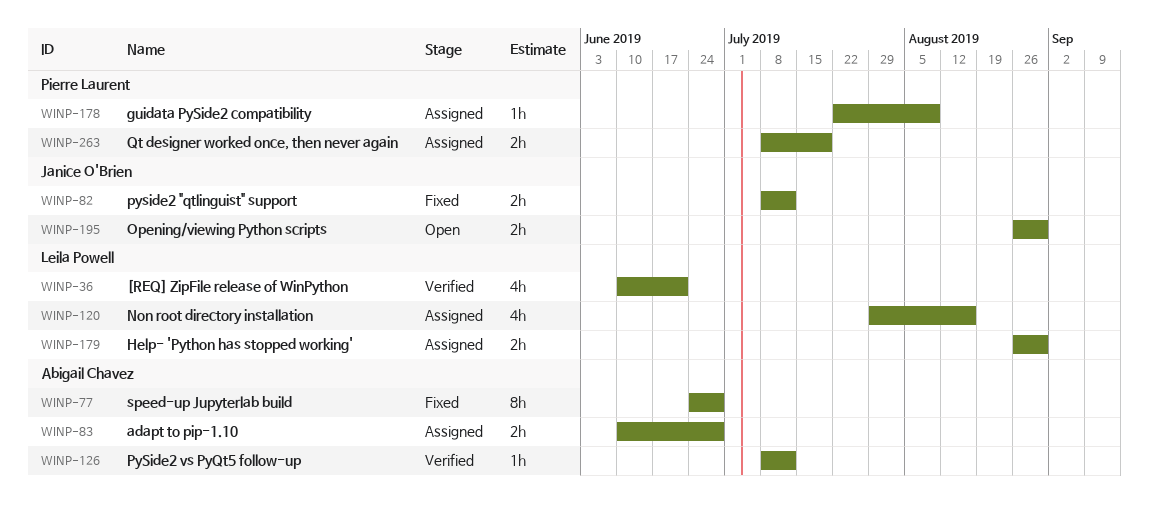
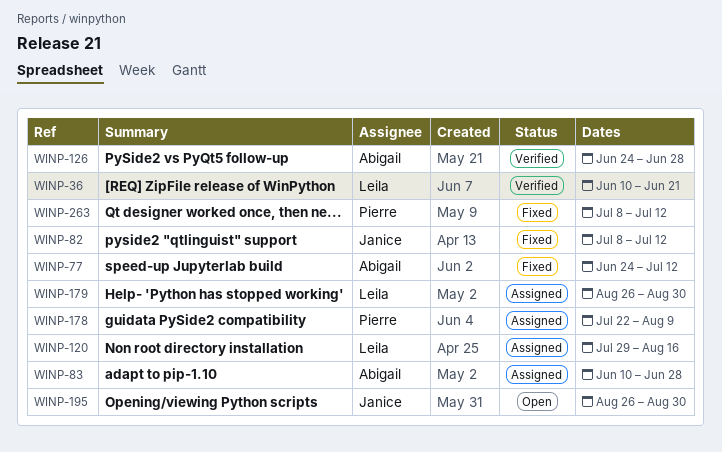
WINP-77, due: Jun 28 -> Jul 12
WINP-126, start: Jul 8 -> Jun 24
WINP-126, due: Jul 12 -> Jun 28
WINP-263, status: Assigned -> Fixed
WINP-263, due: Jul 19 -> Jul 12

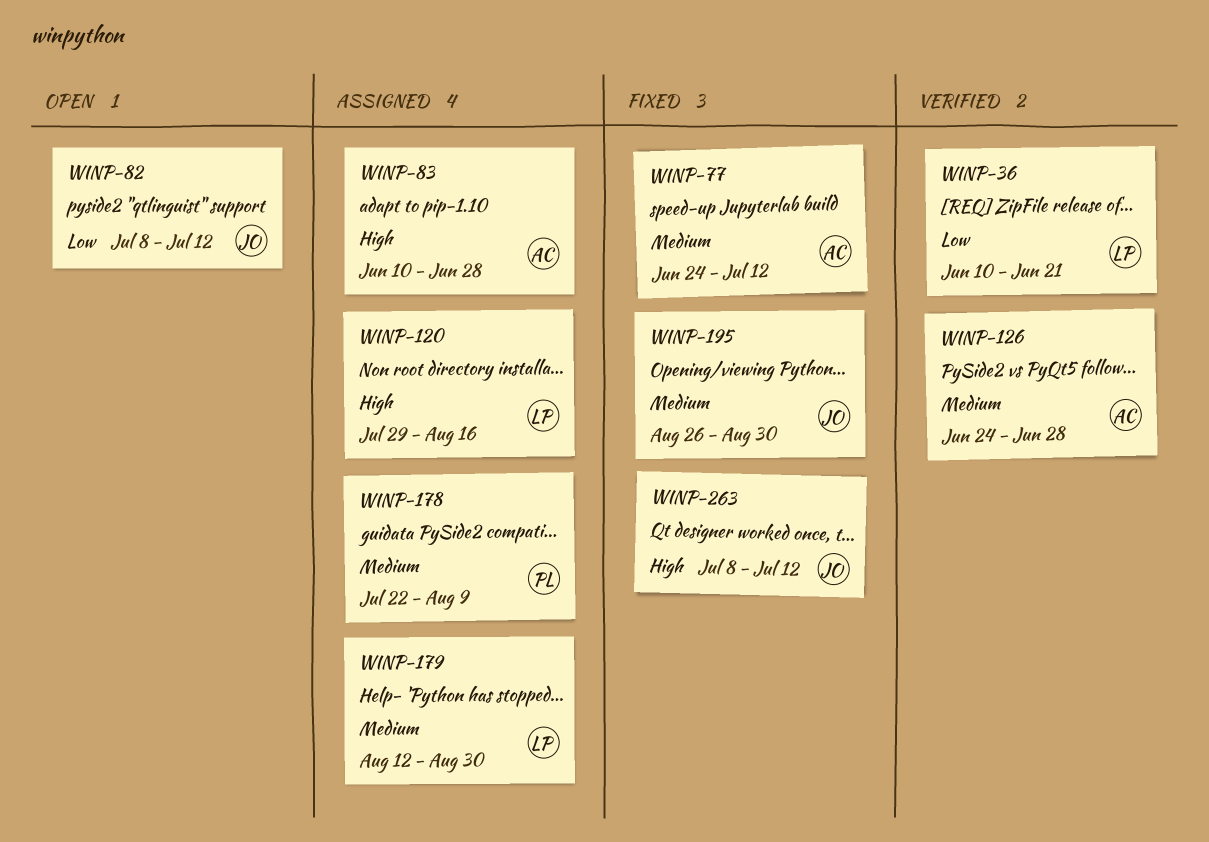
WINP-82, status: Fixed -> Open
WINP-179, start: Aug 26 -> Aug 12
WINP-195, status: Open -> Fixed
WINP-263, owner: Pierre -> Janice

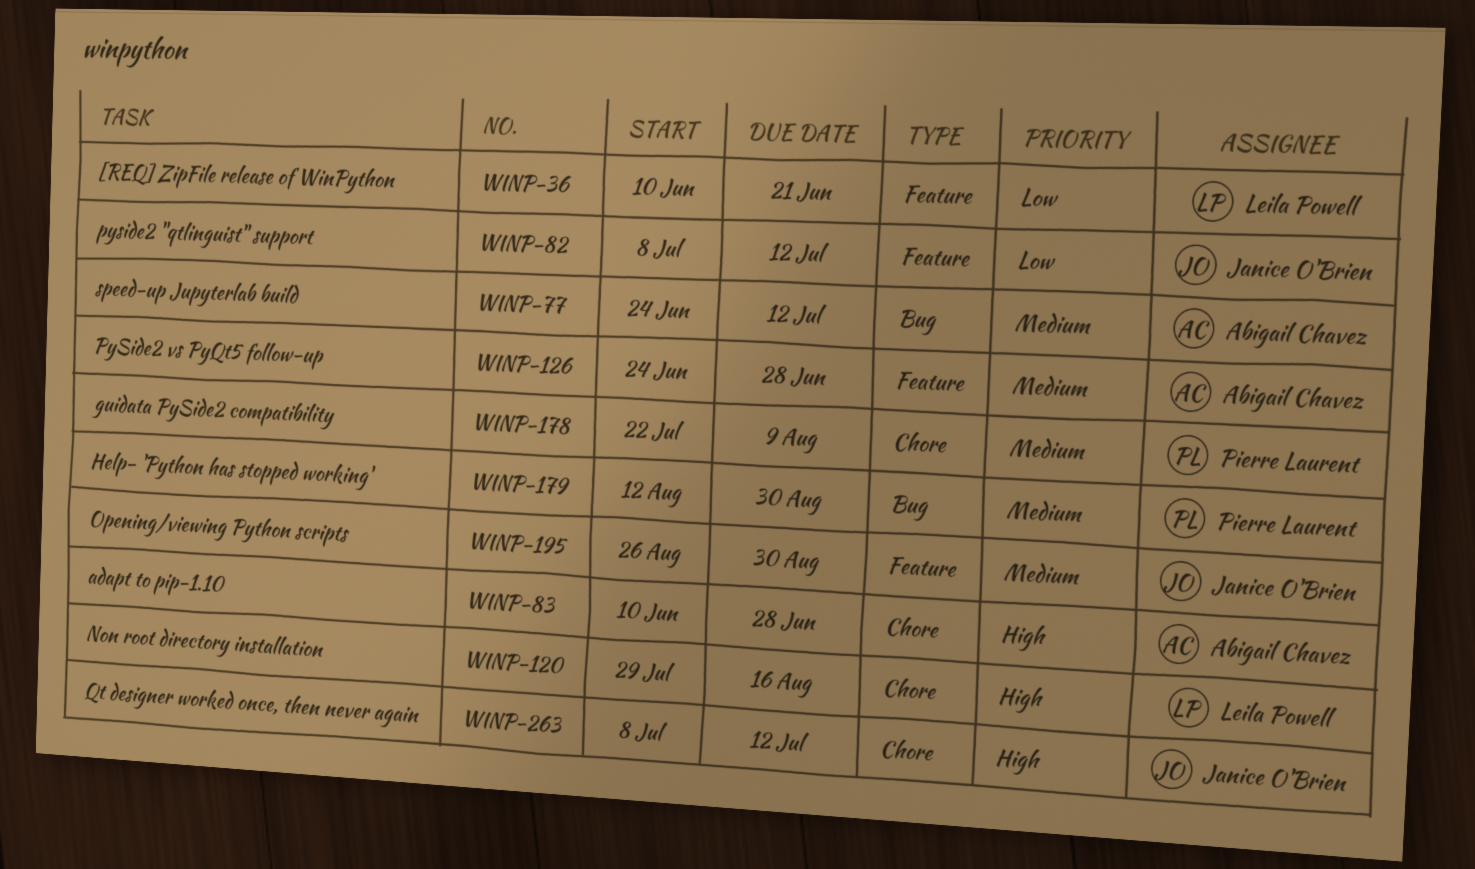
WINP-179, owner: Leila Powell -> Pierre Laurent

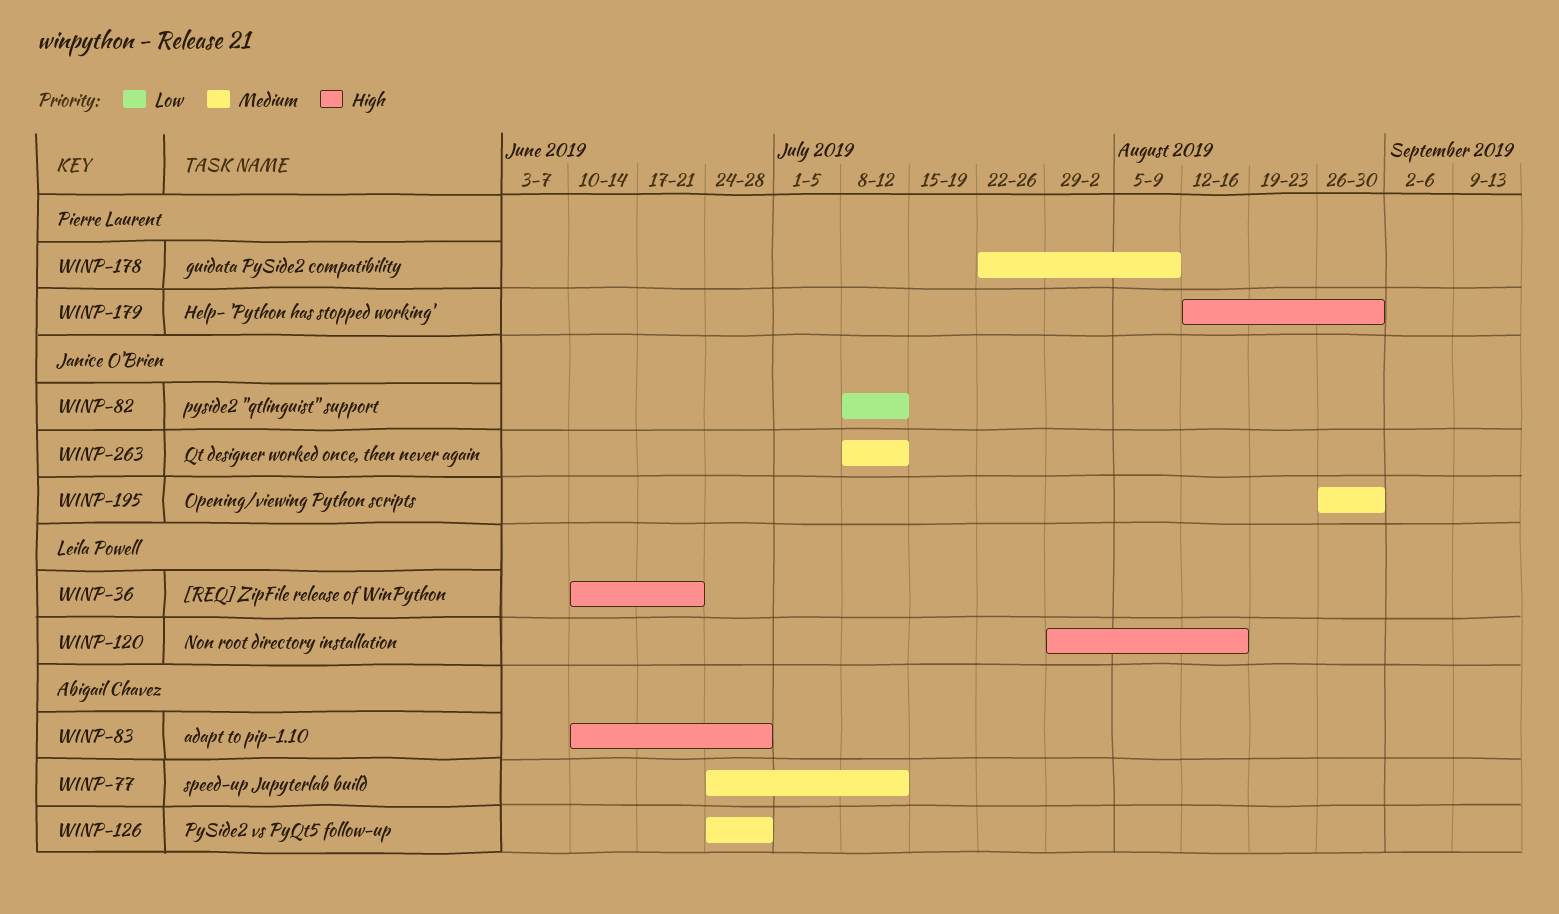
WINP-36, priority: Low -> High
WINP-179, priority: Medium -> High
WINP-263, priority: High -> Medium

